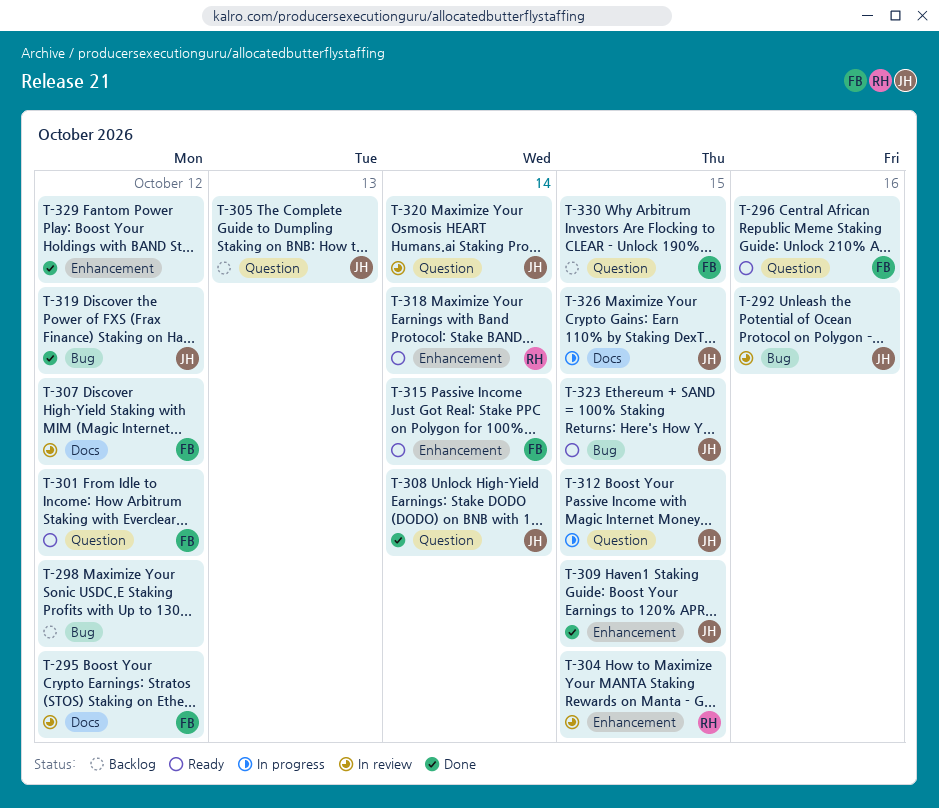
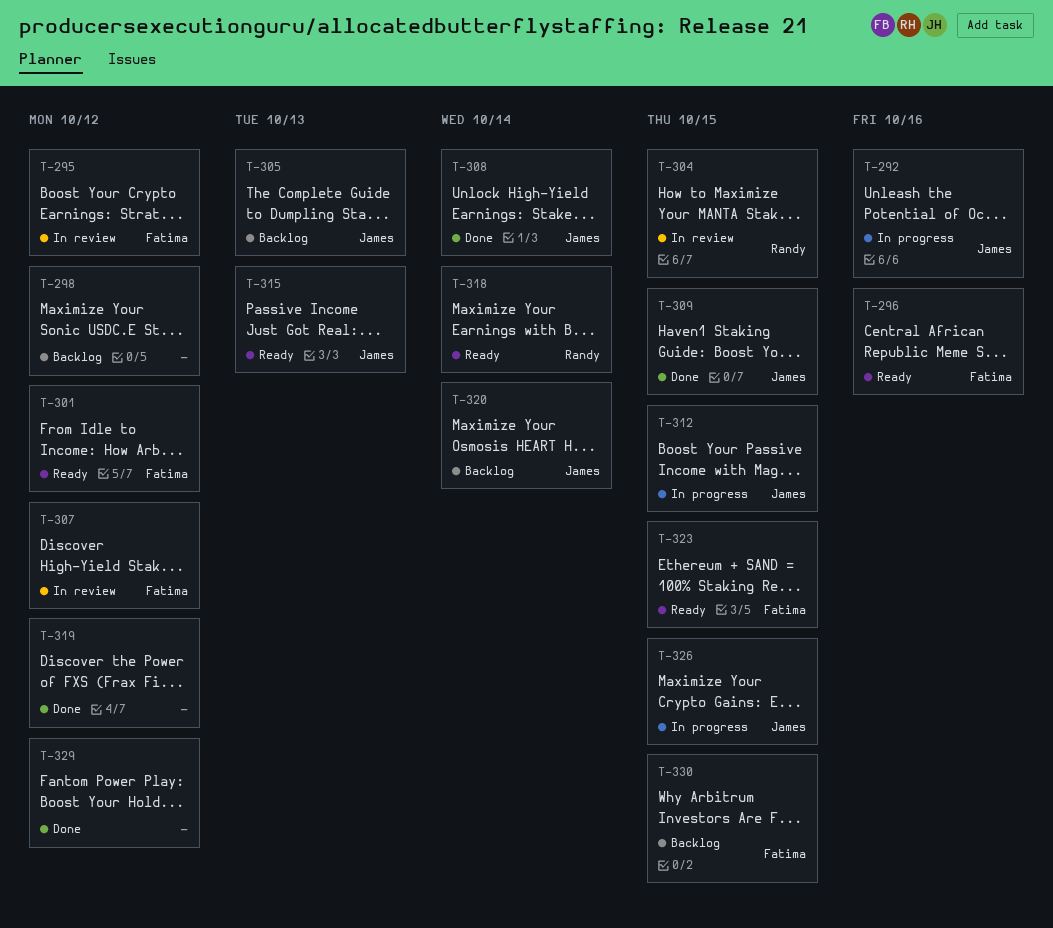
T-292, status: In review -> In progress
T-315, owner: Fatima -> James
T-315, due: Oct 14 -> Oct 13
T-319, owner: James -> none
T-320, status: In review -> Backlog
T-323, owner: James -> Fatima

